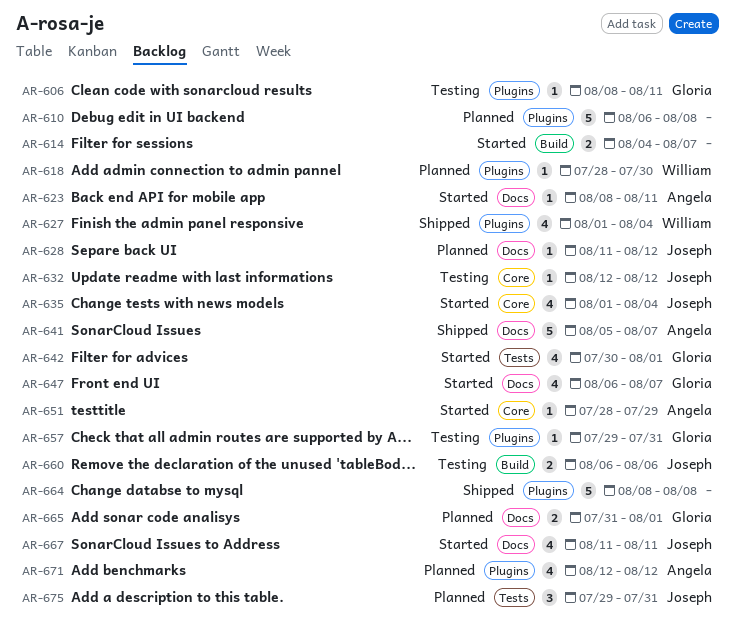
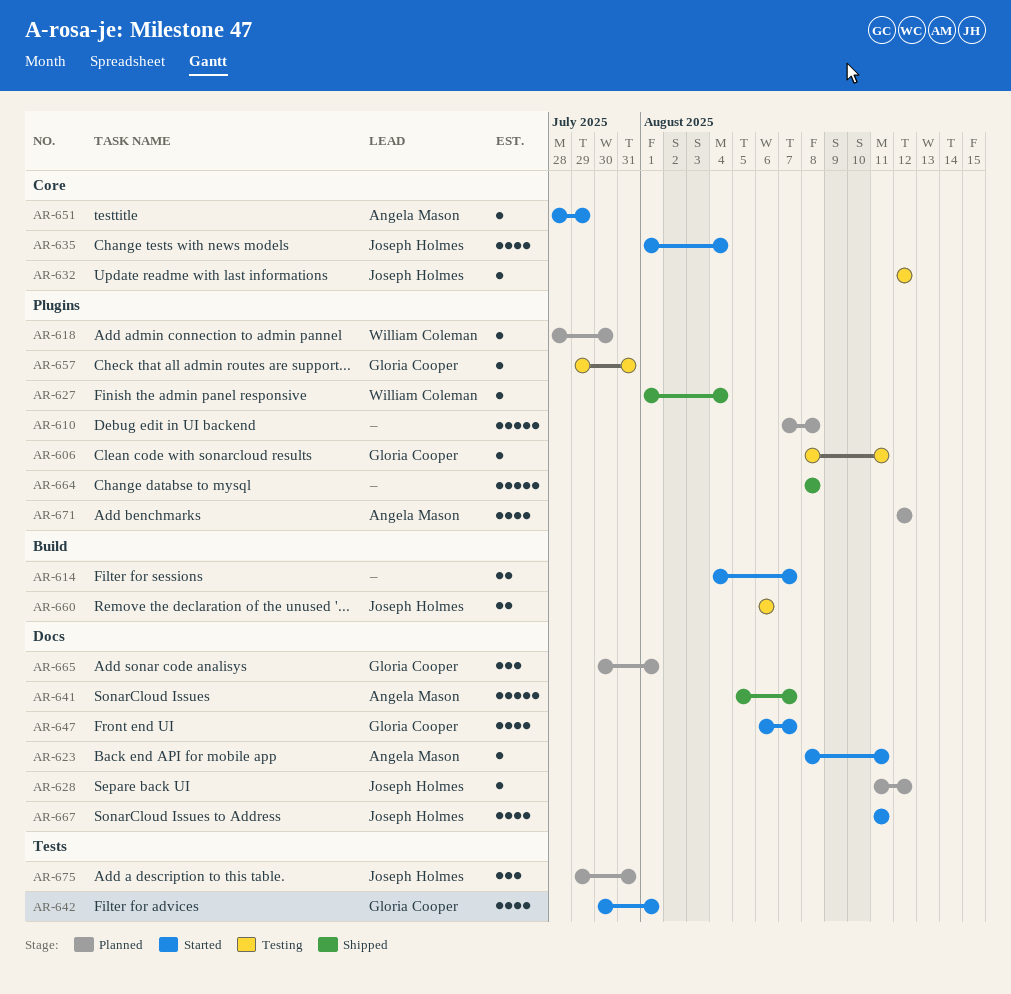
AR-610, start: Aug 6 -> Aug 7
AR-627, estimate: 4 -> 1
AR-665, estimate: 2 -> 3
AR-665, start: Jul 31 -> Jul 30

